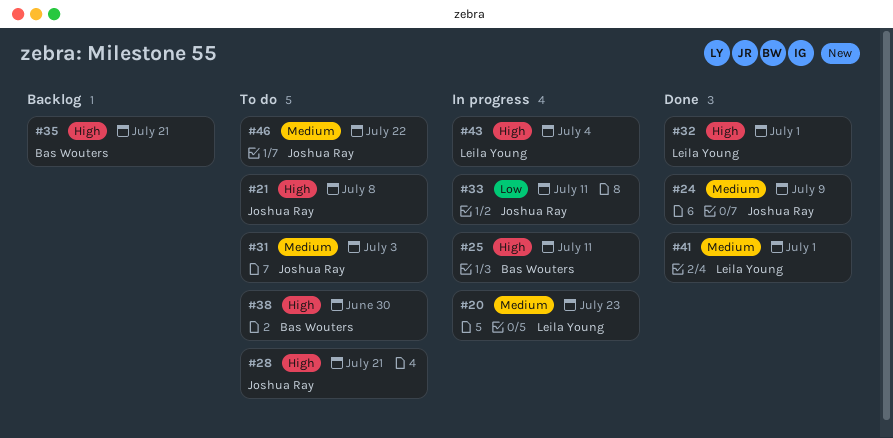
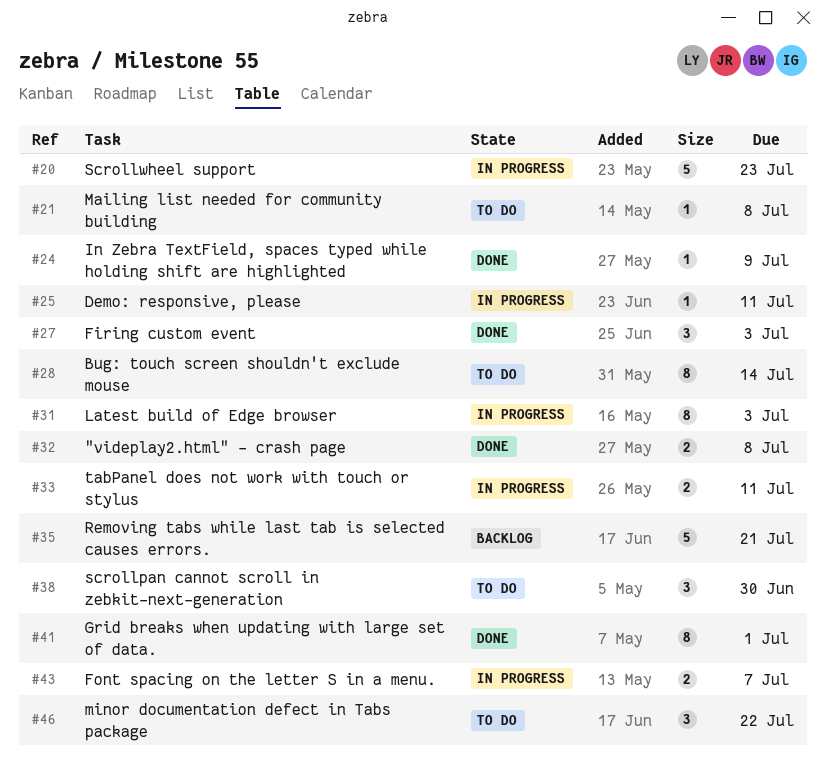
#27: none -> present
#28, due: Jul 21 -> Jul 14
#31, status: To do -> In progress
#32, due: Jul 1 -> Jul 8
#43, due: Jul 4 -> Jul 7

